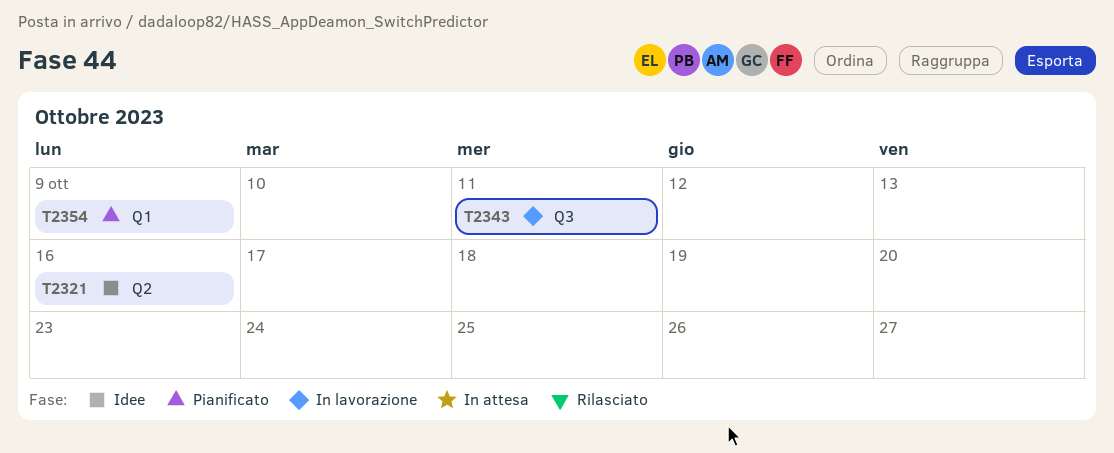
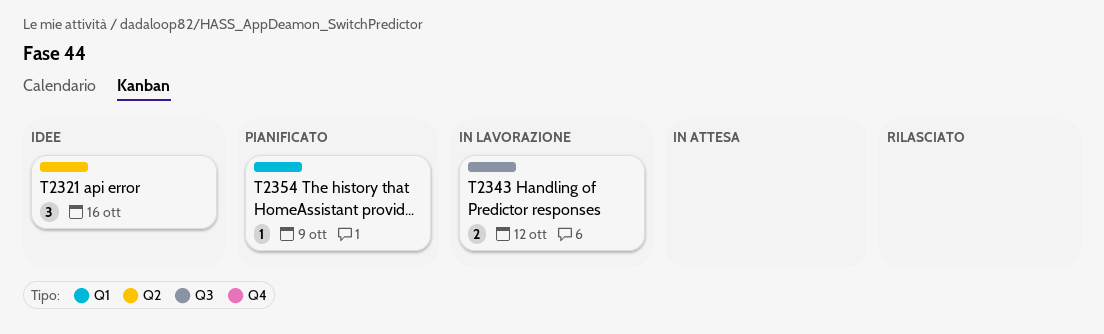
T2343, due: Oct 11 -> Oct 12

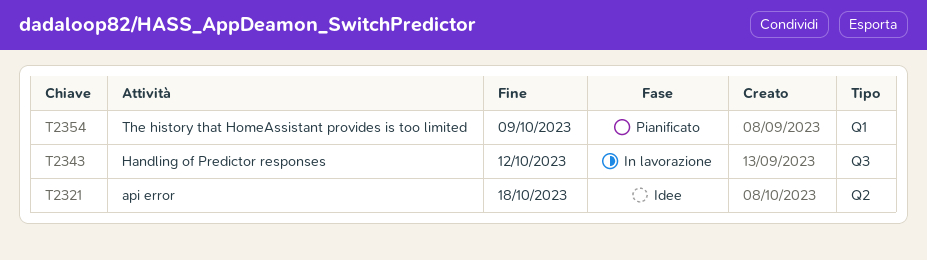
T2321, due: Oct 16 -> Oct 18

